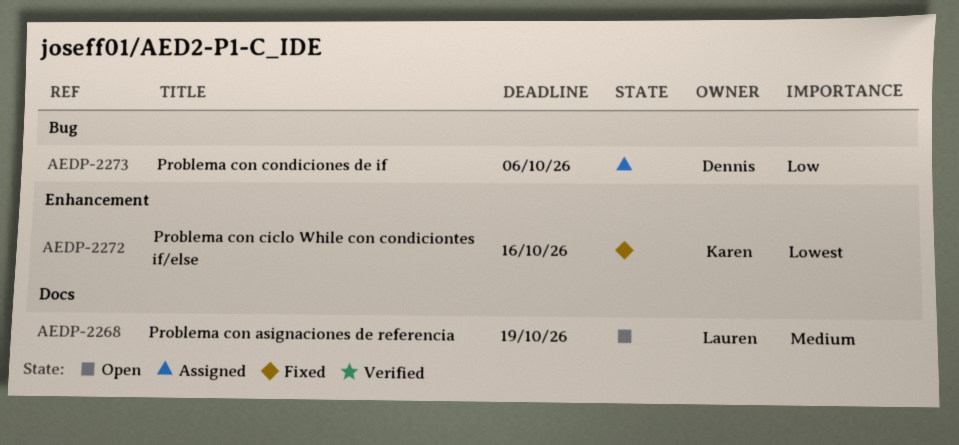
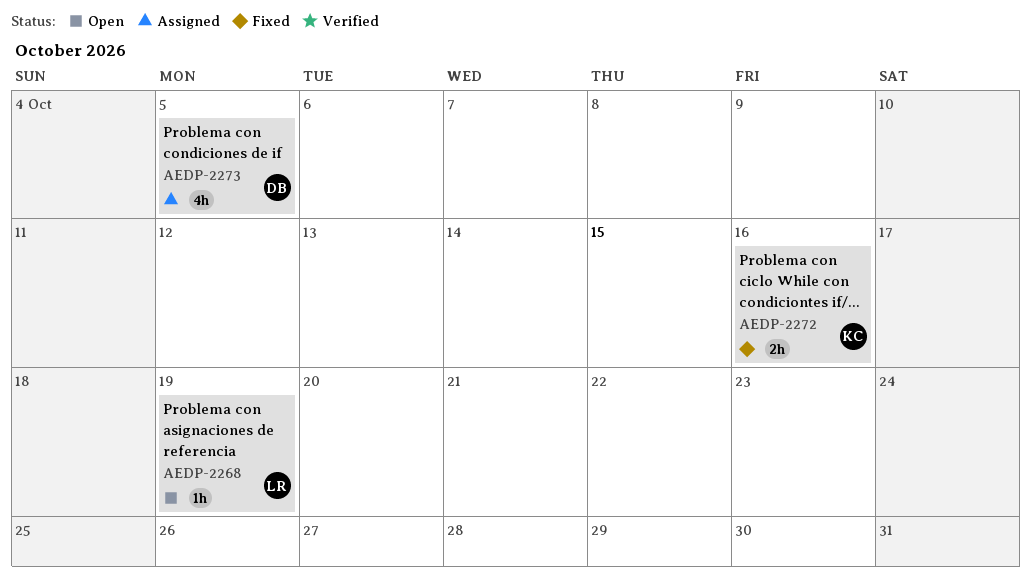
AEDP-2273, due: Oct 6 -> Oct 5

